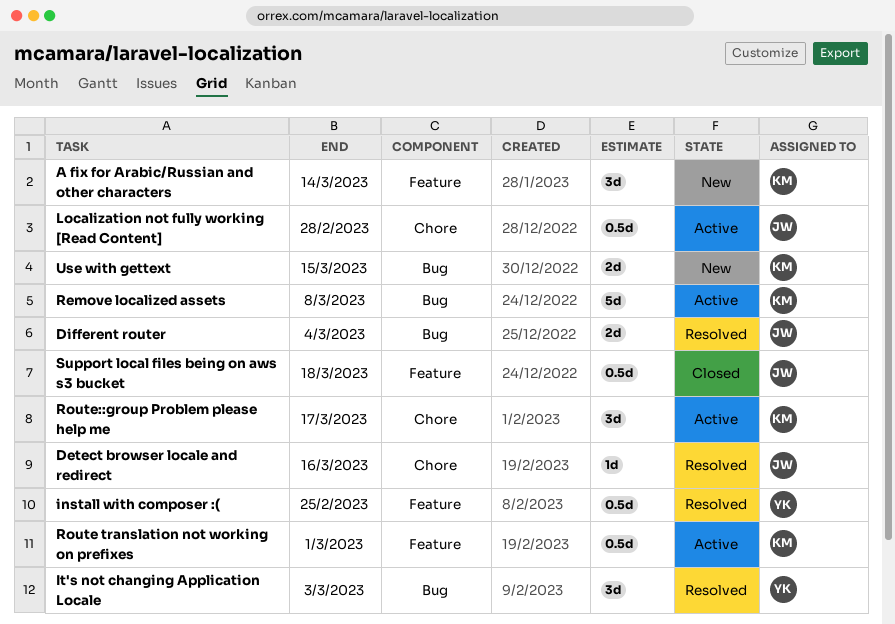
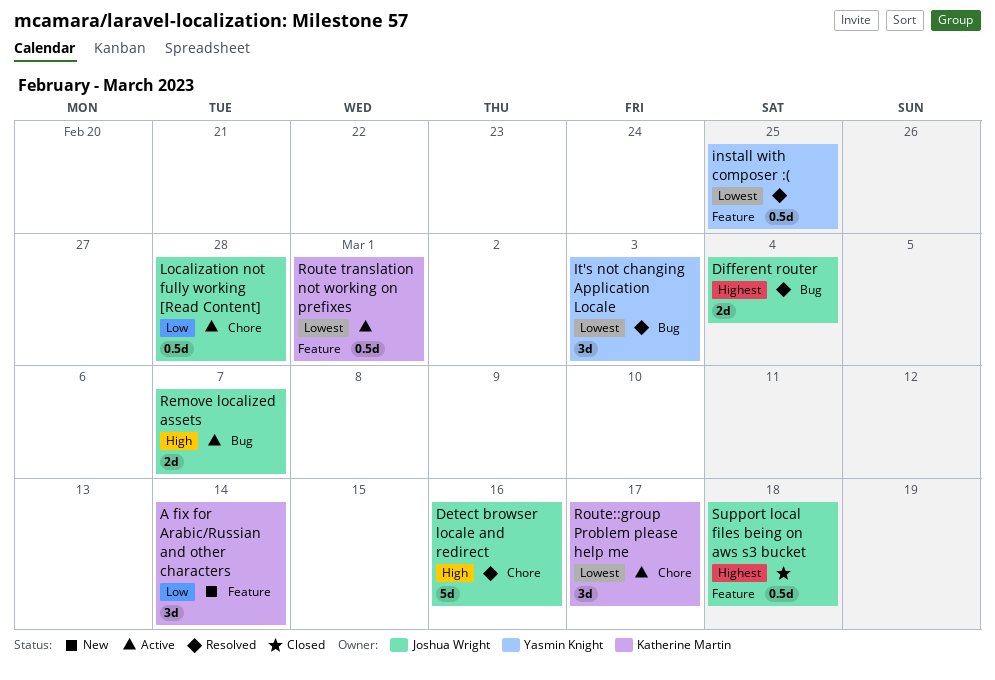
Detect browser locale and redirect, estimate: 1d -> 5d
Remove localized assets, owner: Katherine Martin -> Joshua Wright
Remove localized assets, estimate: 5d -> 2d
Remove localized assets, due: Mar 8 -> Mar 7
Use with gettext: present -> none

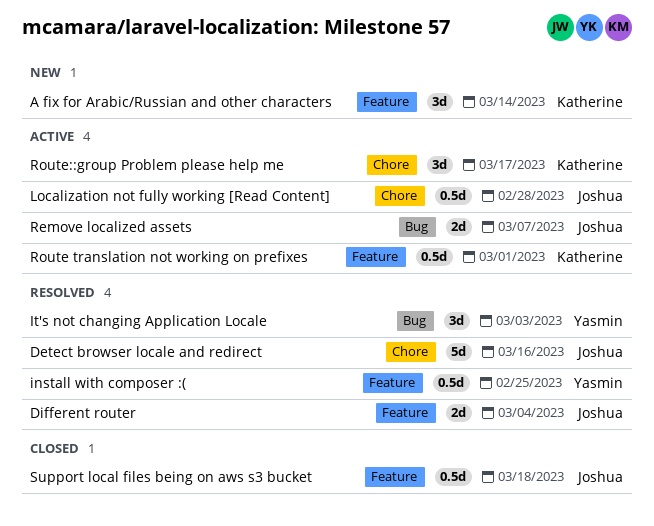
Different router, label: Bug -> Feature

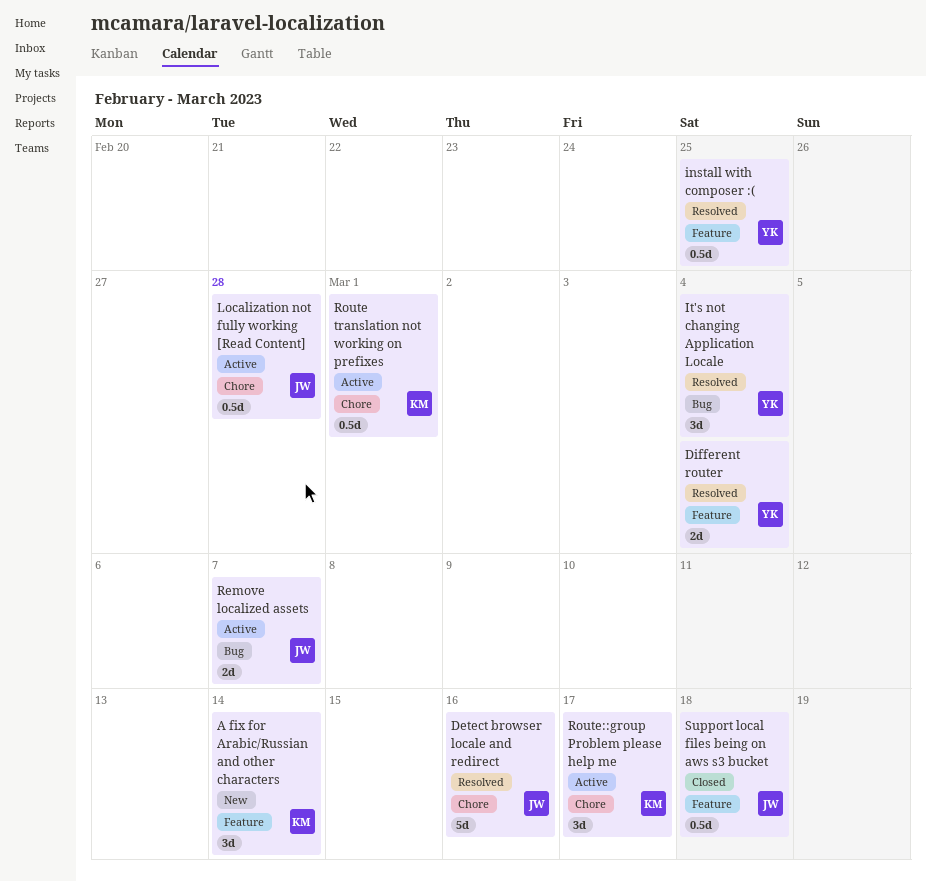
Different router, owner: Joshua -> Yasmin
It's not changing Application Locale, due: Mar 3 -> Mar 4
Route translation not working on prefixes, label: Feature -> Chore

